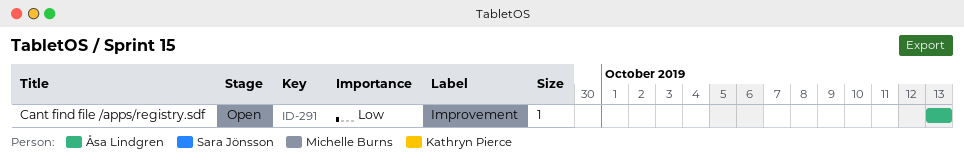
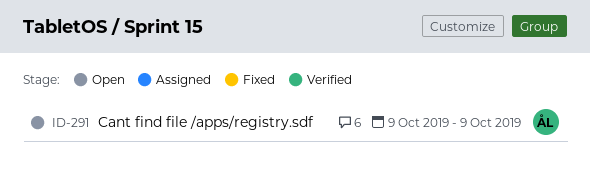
ID-291, start: Oct 13 -> Oct 9
ID-291, due: Oct 13 -> Oct 9

